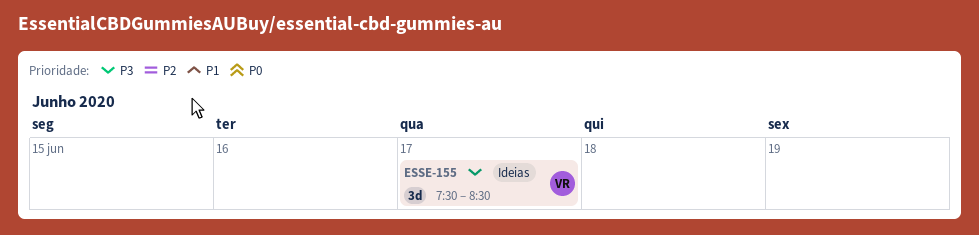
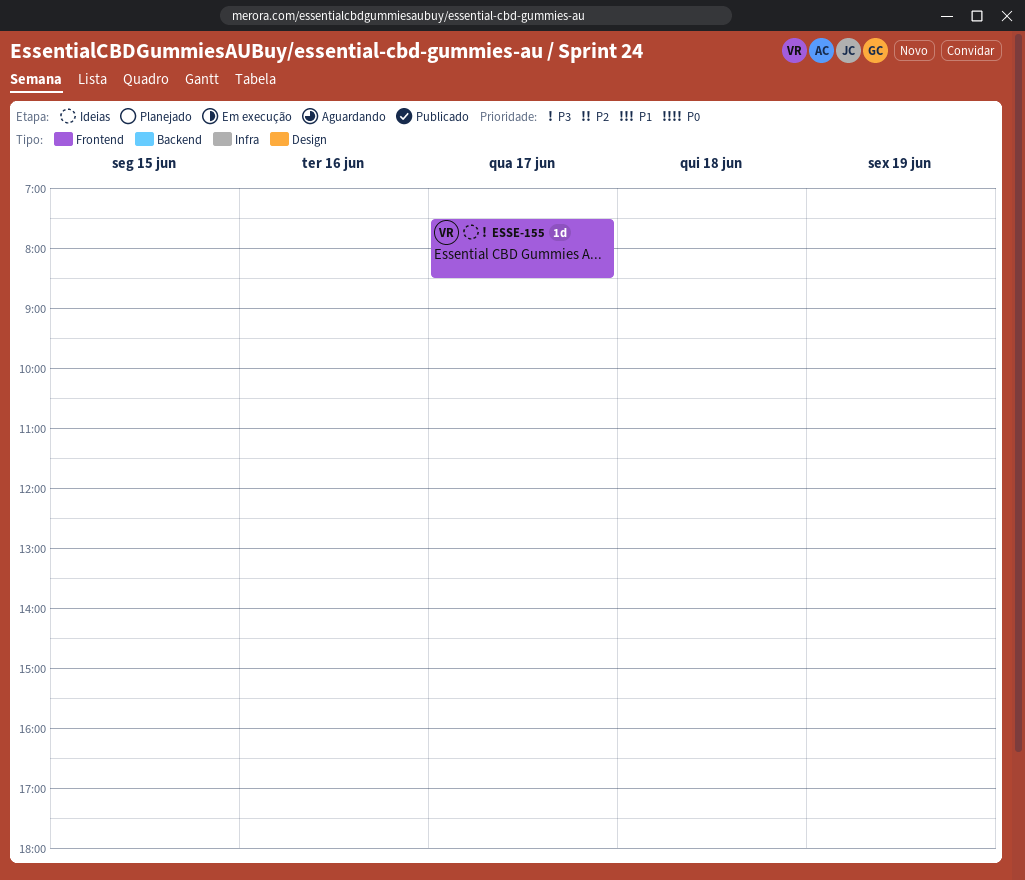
ESSE-155, estimate: 3d -> 1d

